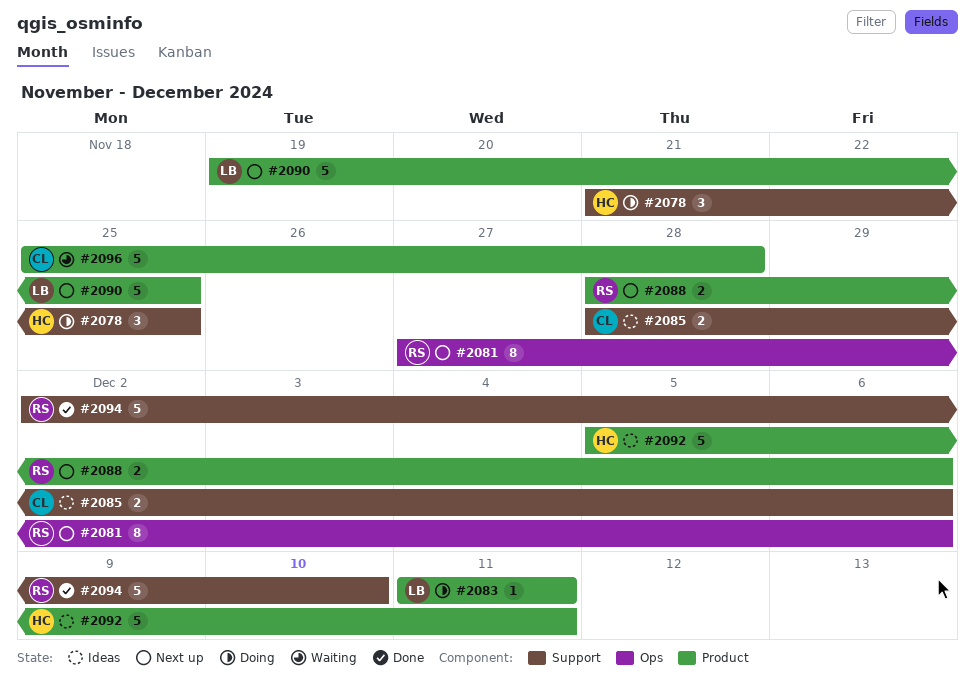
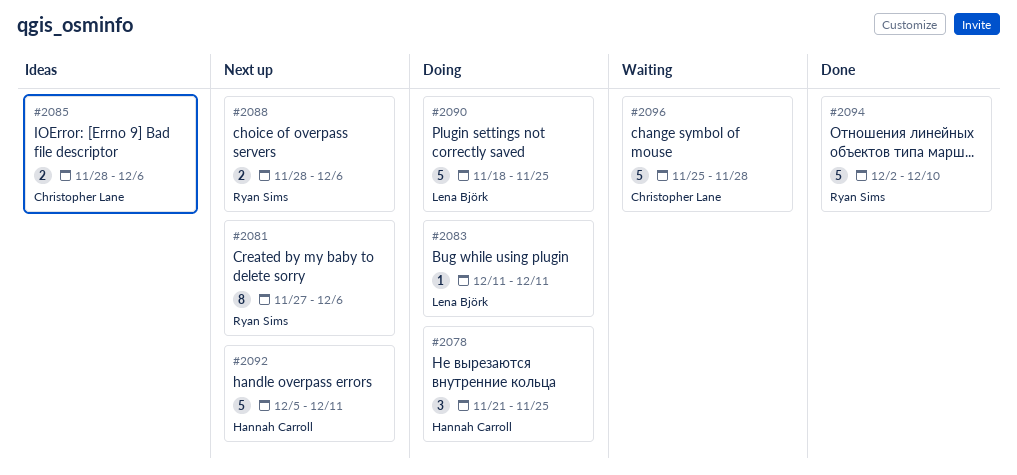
#2090, status: Next up -> Doing
#2090, start: Nov 19 -> Nov 18
#2092, status: Ideas -> Next up

